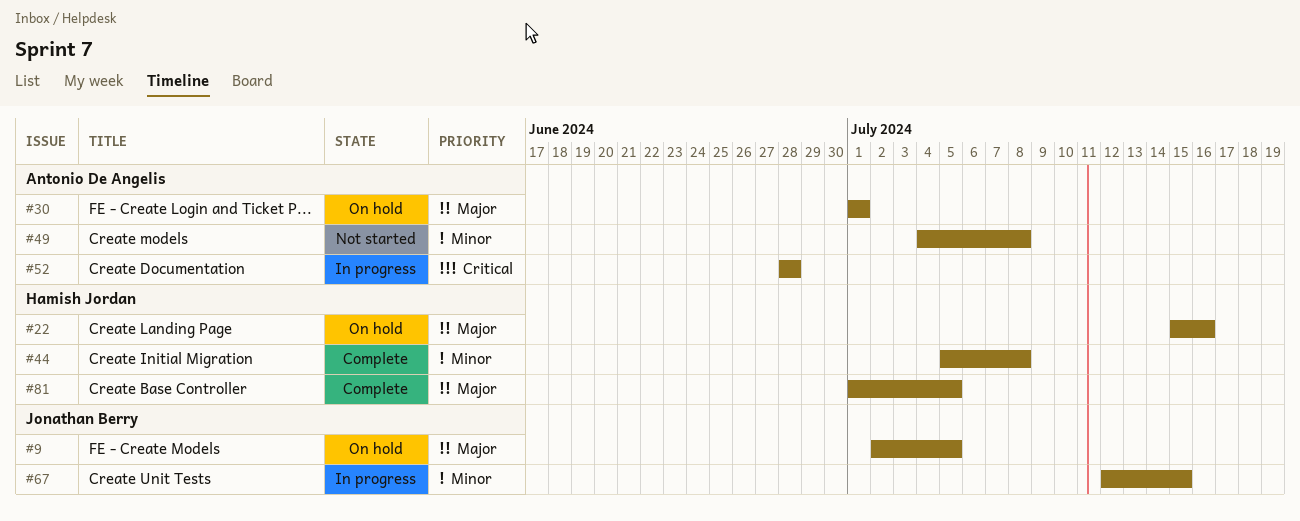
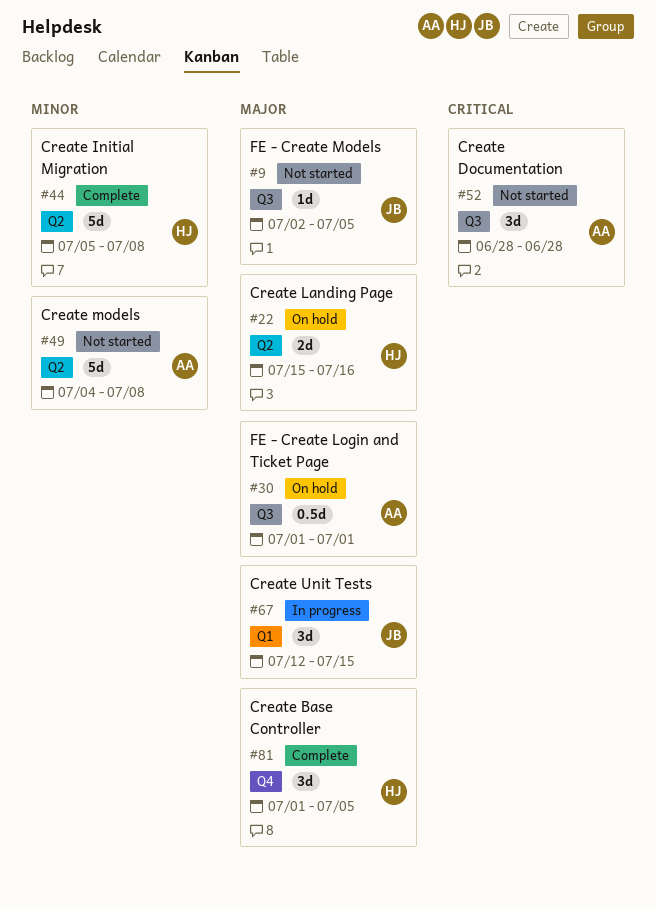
#9, status: On hold -> Not started
#52, status: In progress -> Not started
#67, priority: Minor -> Major

